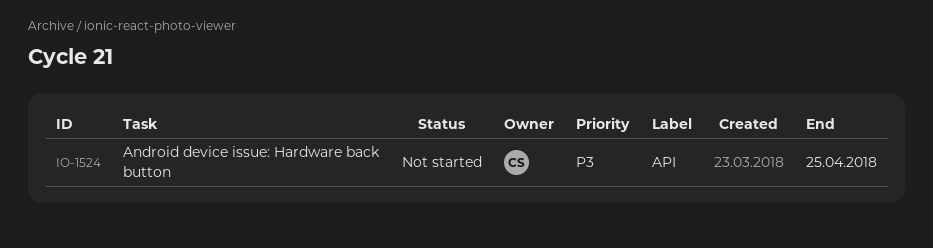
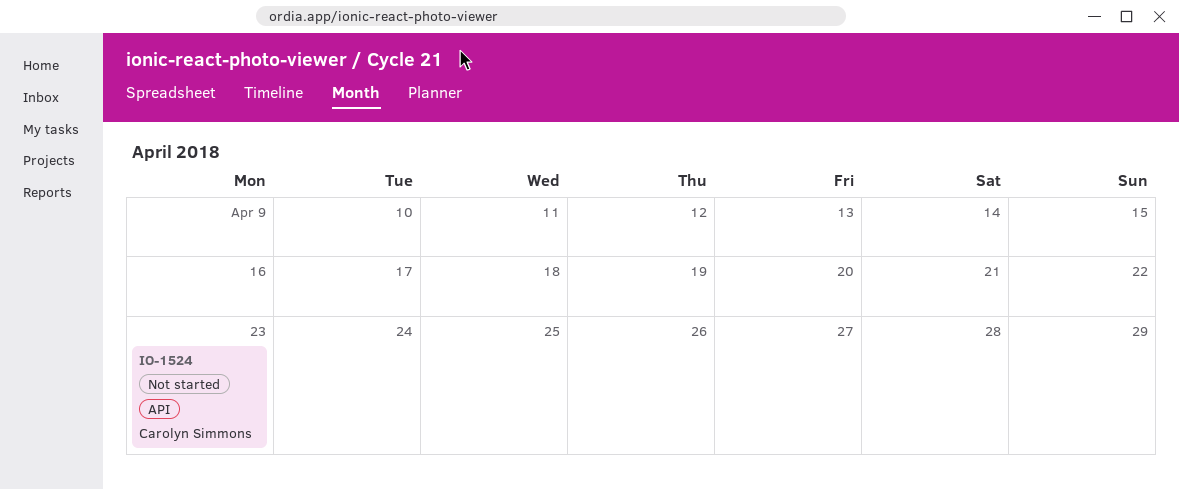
IO-1524, due: Apr 25 -> Apr 23

